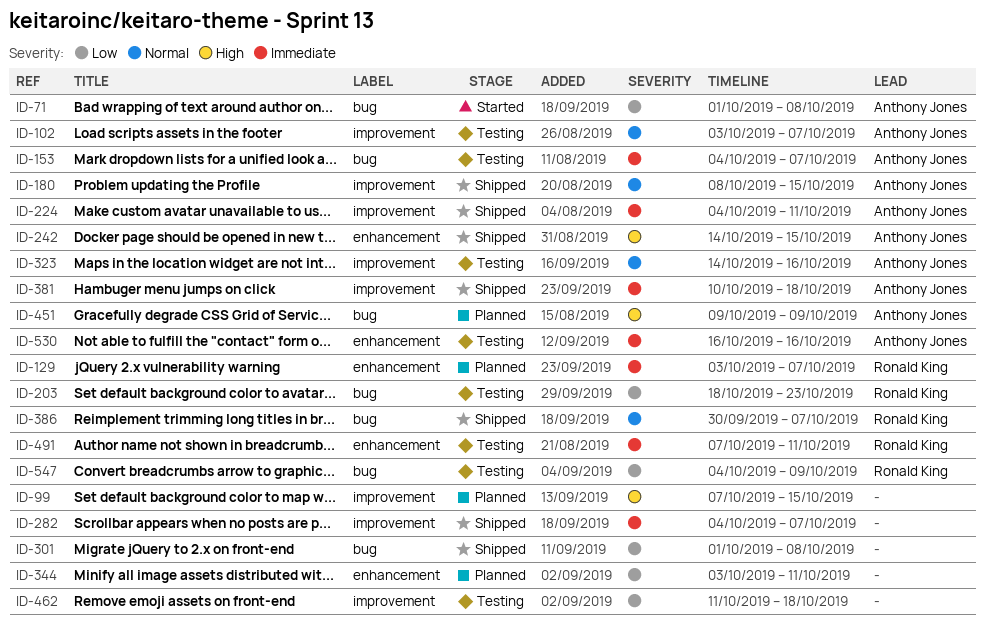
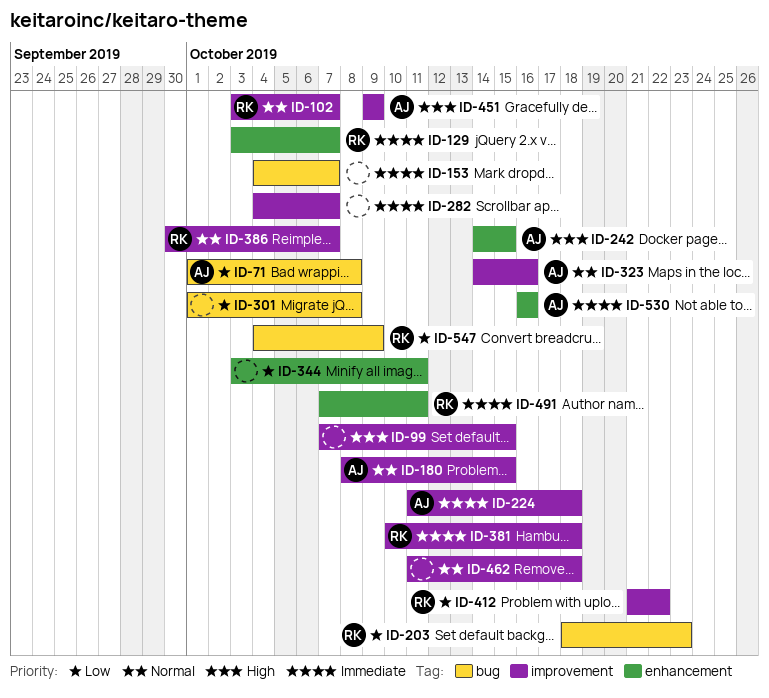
ID-102, owner: Anthony Jones -> Ronald King
ID-153, owner: Anthony Jones -> none
ID-224, start: Oct 4 -> Oct 11
ID-224, due: Oct 11 -> Oct 18
ID-381, owner: Anthony Jones -> Ronald King
ID-386, label: bug -> improvement
ID-412: none -> present
ID-451, label: bug -> improvement
ID-462, priority: Low -> Normal

